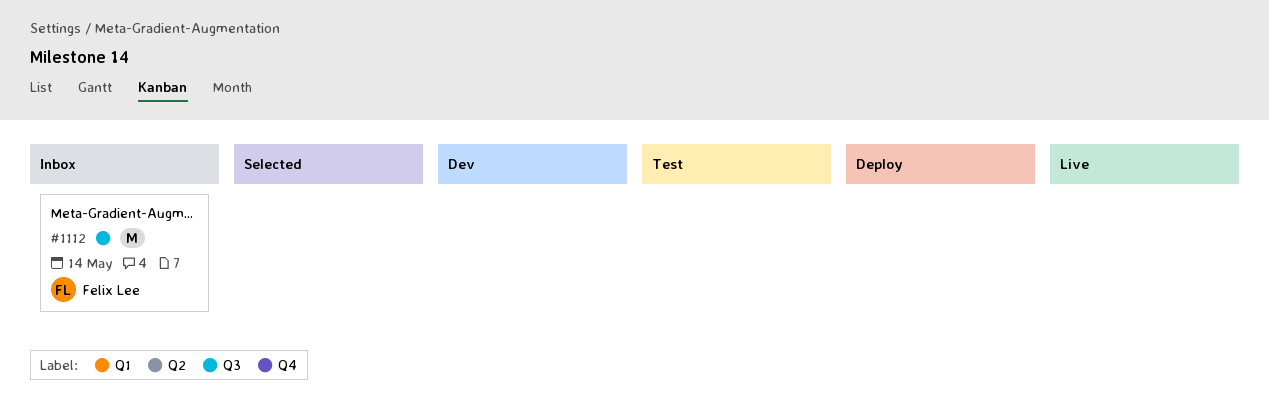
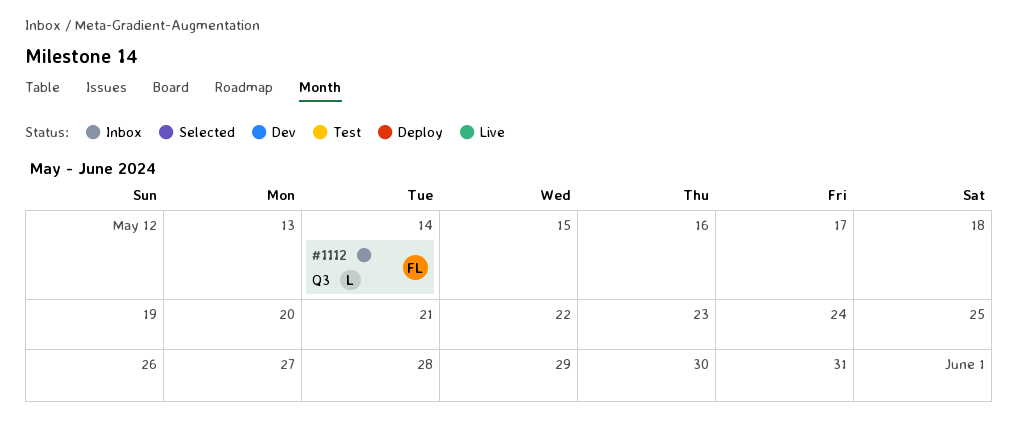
#1112, estimate: M -> L

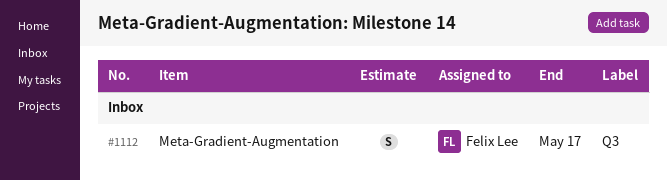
#1112, estimate: L -> S
#1112, due: May 14 -> May 17

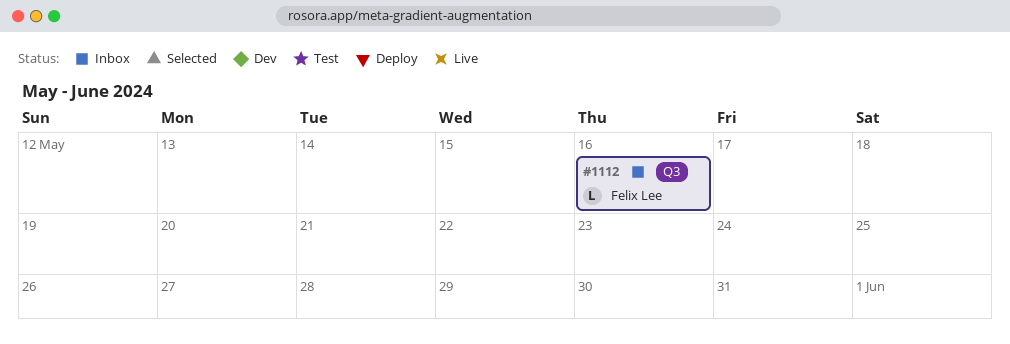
#1112, estimate: S -> L
#1112, due: May 17 -> May 16

